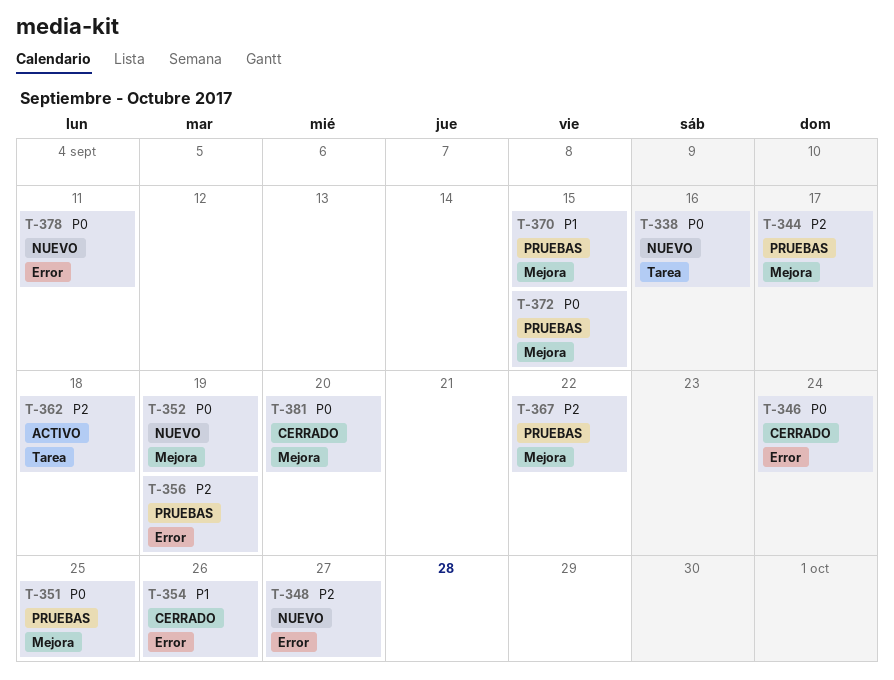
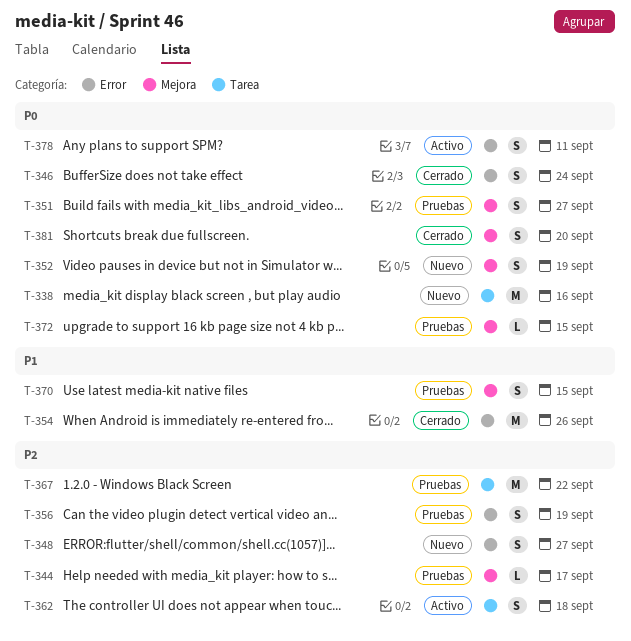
T-351, due: Sep 25 -> Sep 27
T-367, label: Mejora -> Tarea
T-378, status: Nuevo -> Activo

